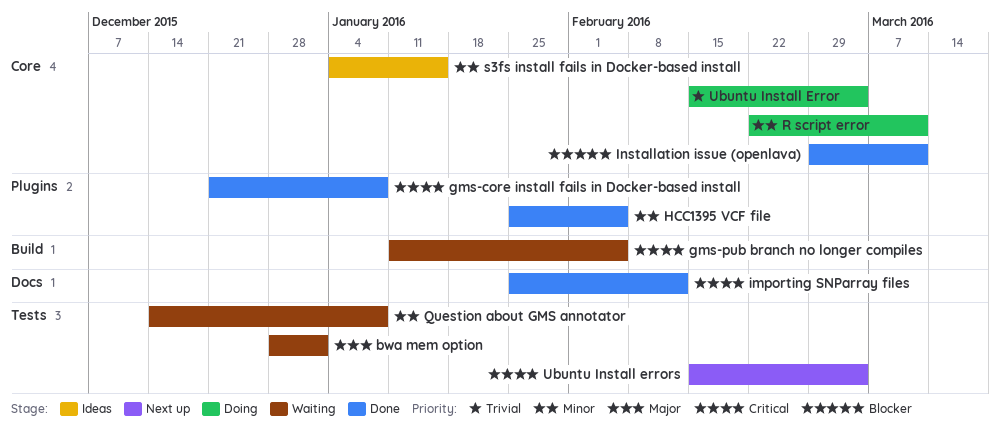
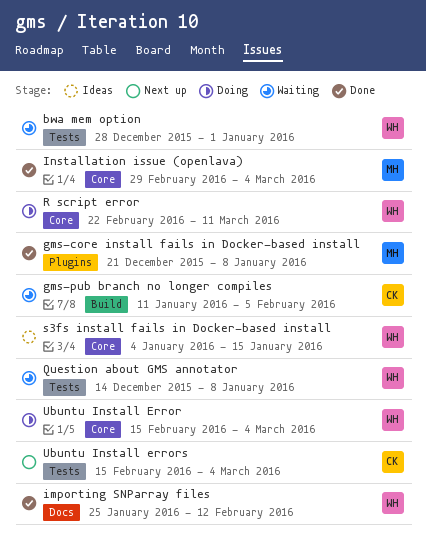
HCC1395 VCF file: present -> none
Installation issue (openlava), due: Mar 11 -> Mar 4

